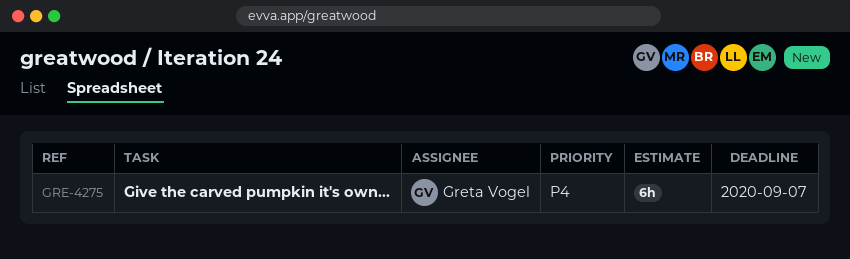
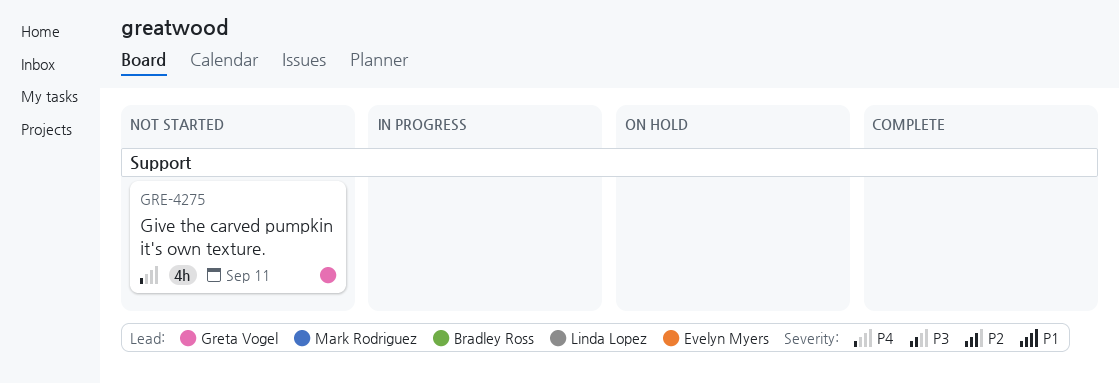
GRE-4275, estimate: 6h -> 4h
GRE-4275, due: Sep 7 -> Sep 11

